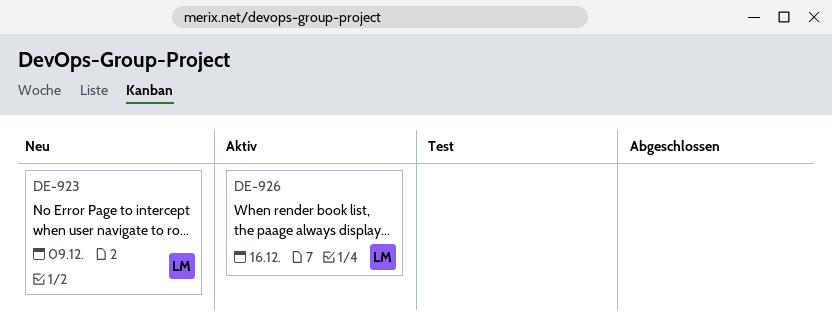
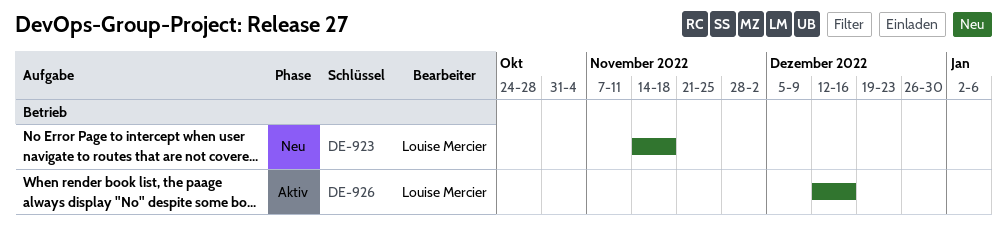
DE-923, due: Dec 9 -> Nov 18

